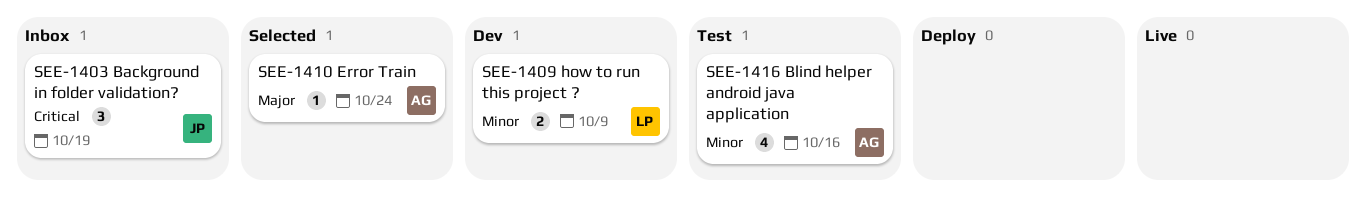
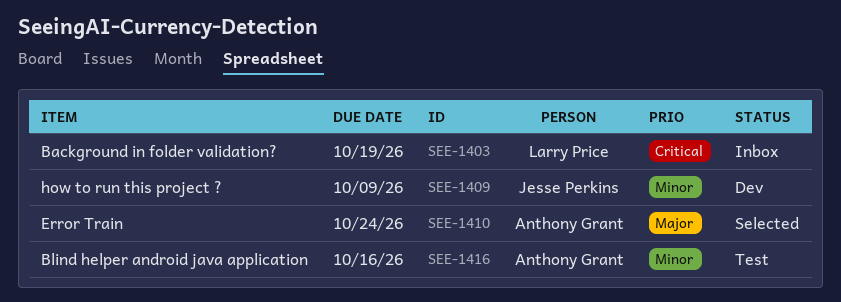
SEE-1403, owner: Jesse Perkins -> Larry Price
SEE-1409, owner: Larry Price -> Jesse Perkins

